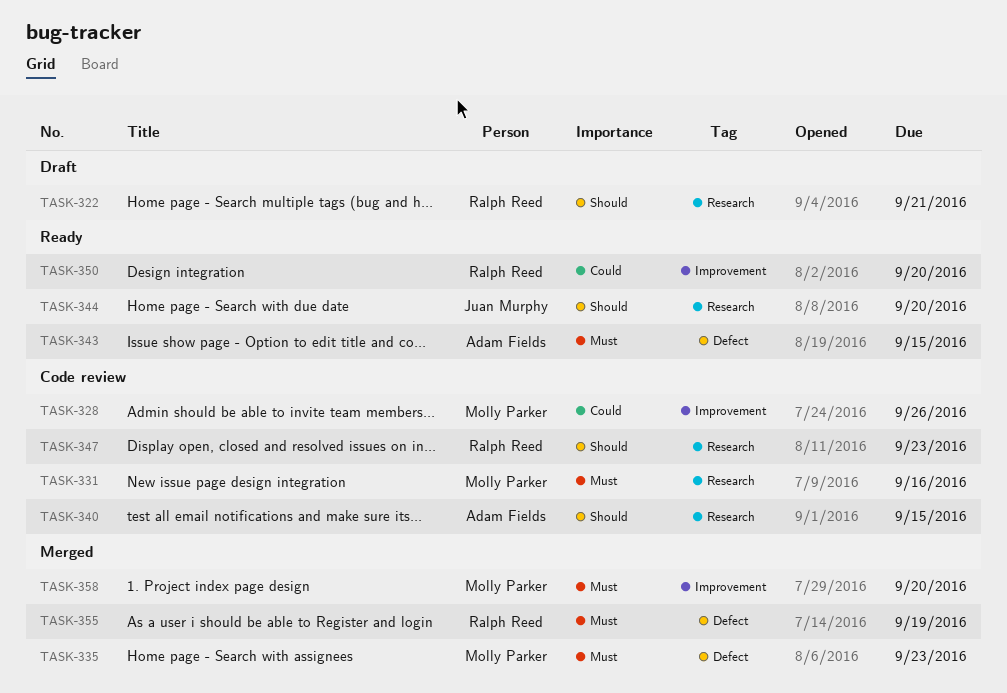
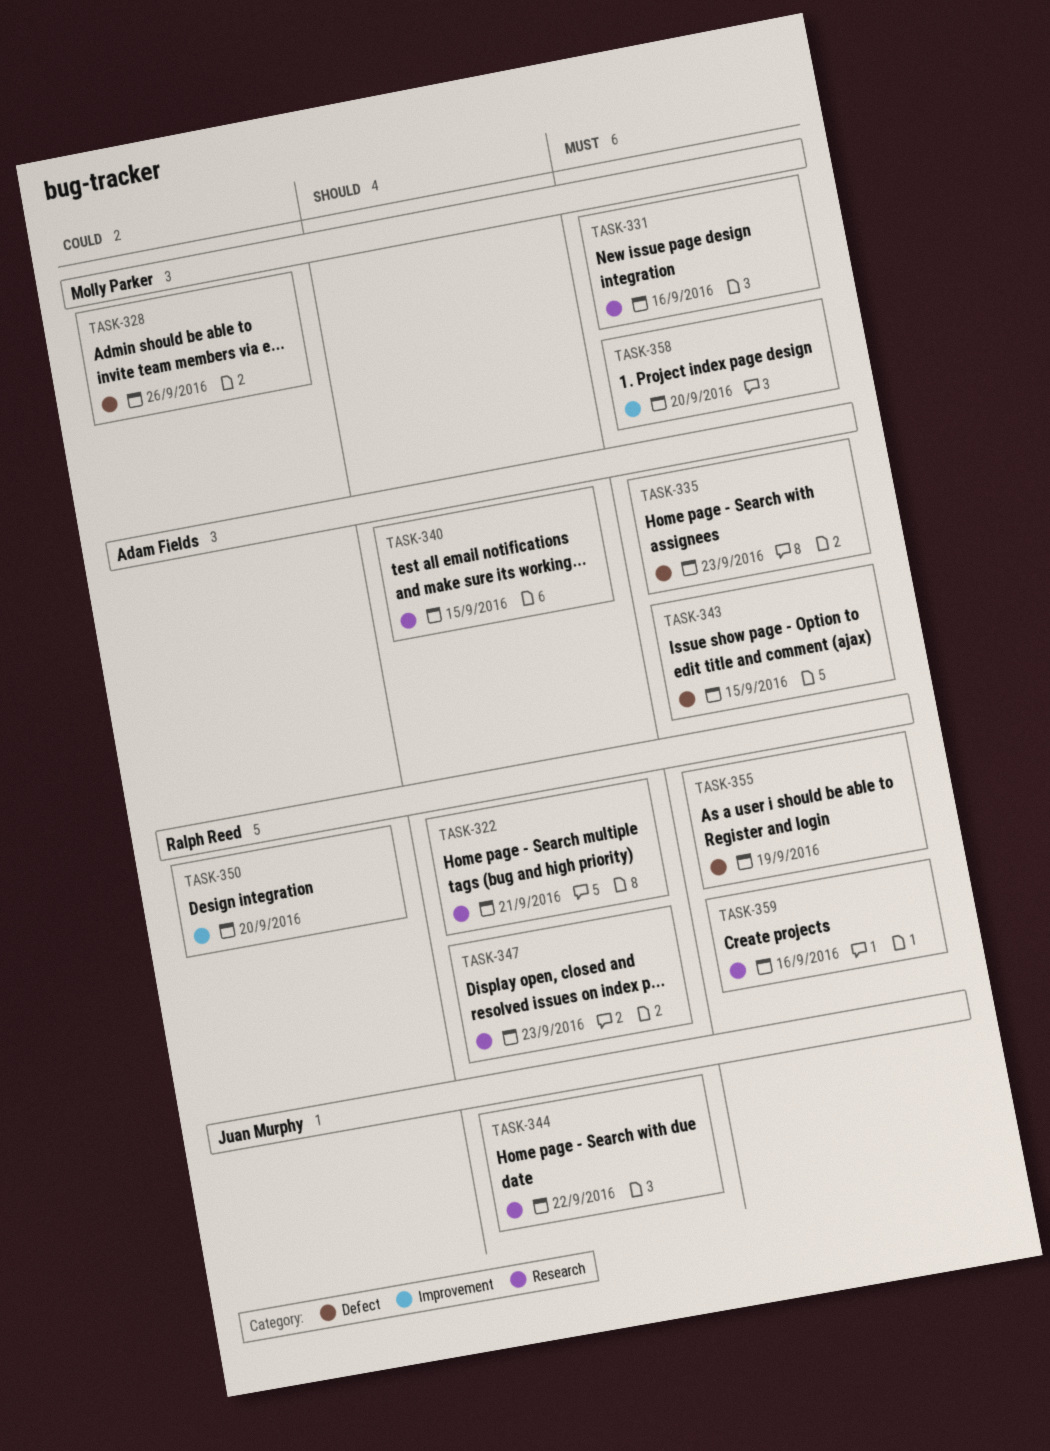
TASK-328, label: Improvement -> Defect
TASK-335, owner: Molly Parker -> Adam Fields
TASK-344, due: Sep 20 -> Sep 22
TASK-359: none -> present

